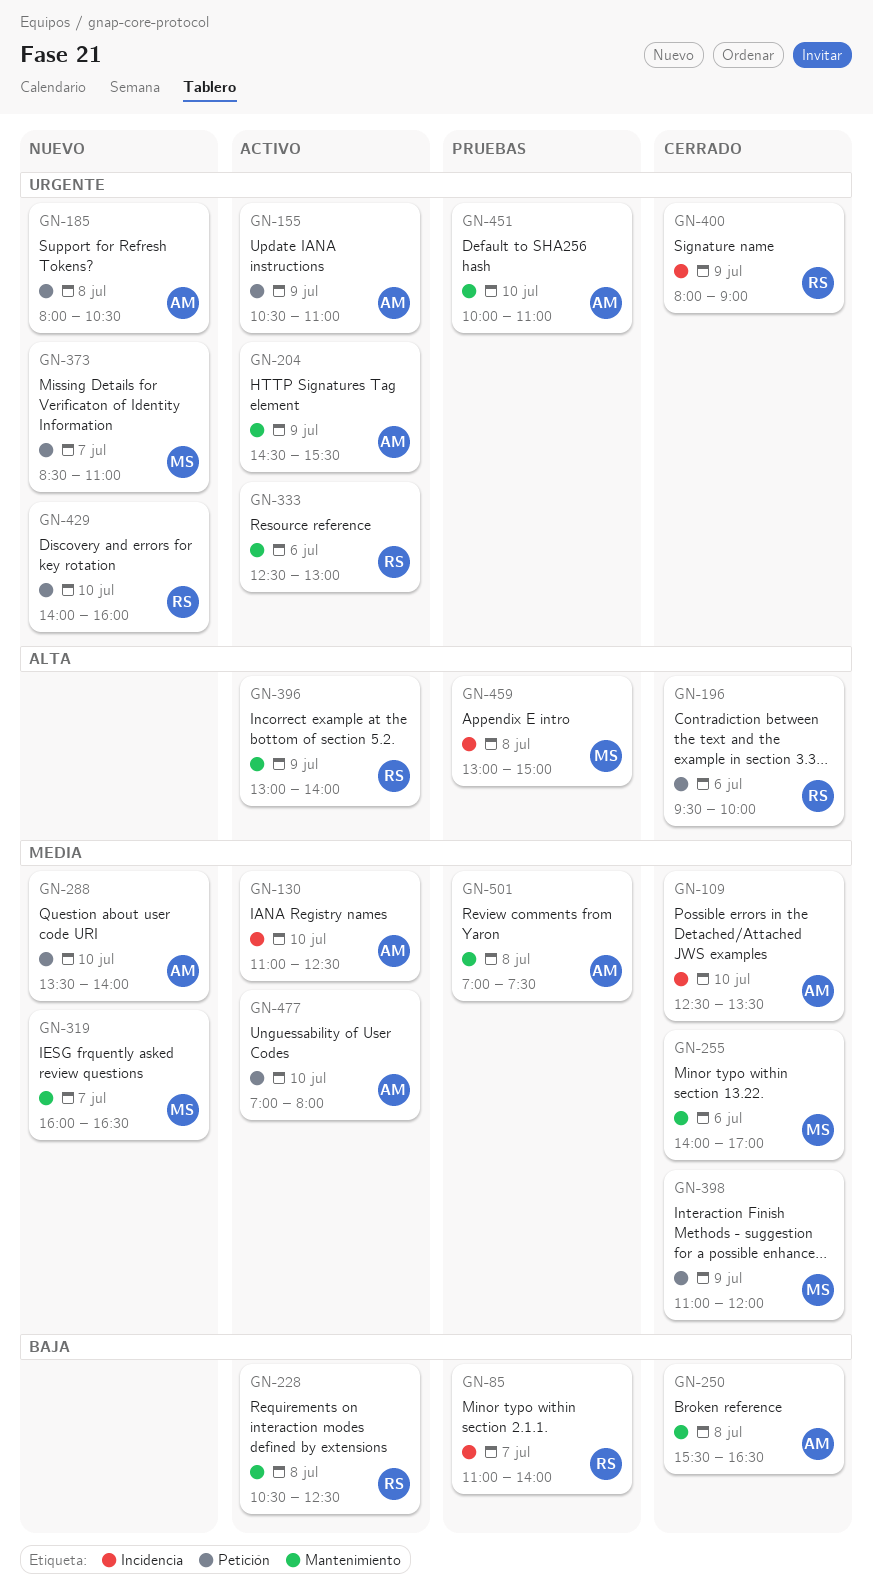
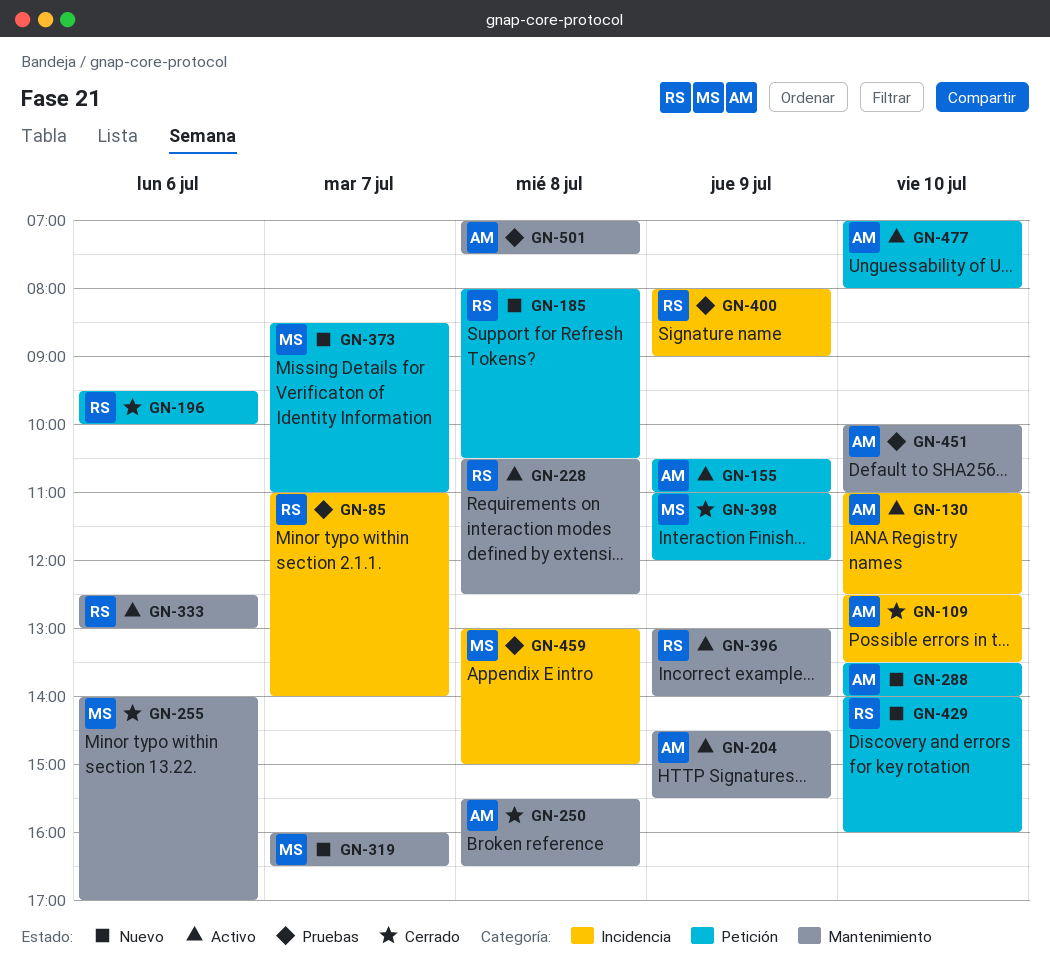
GN-185, owner: AM -> RS
GN-400, status: Cerrado -> Pruebas

